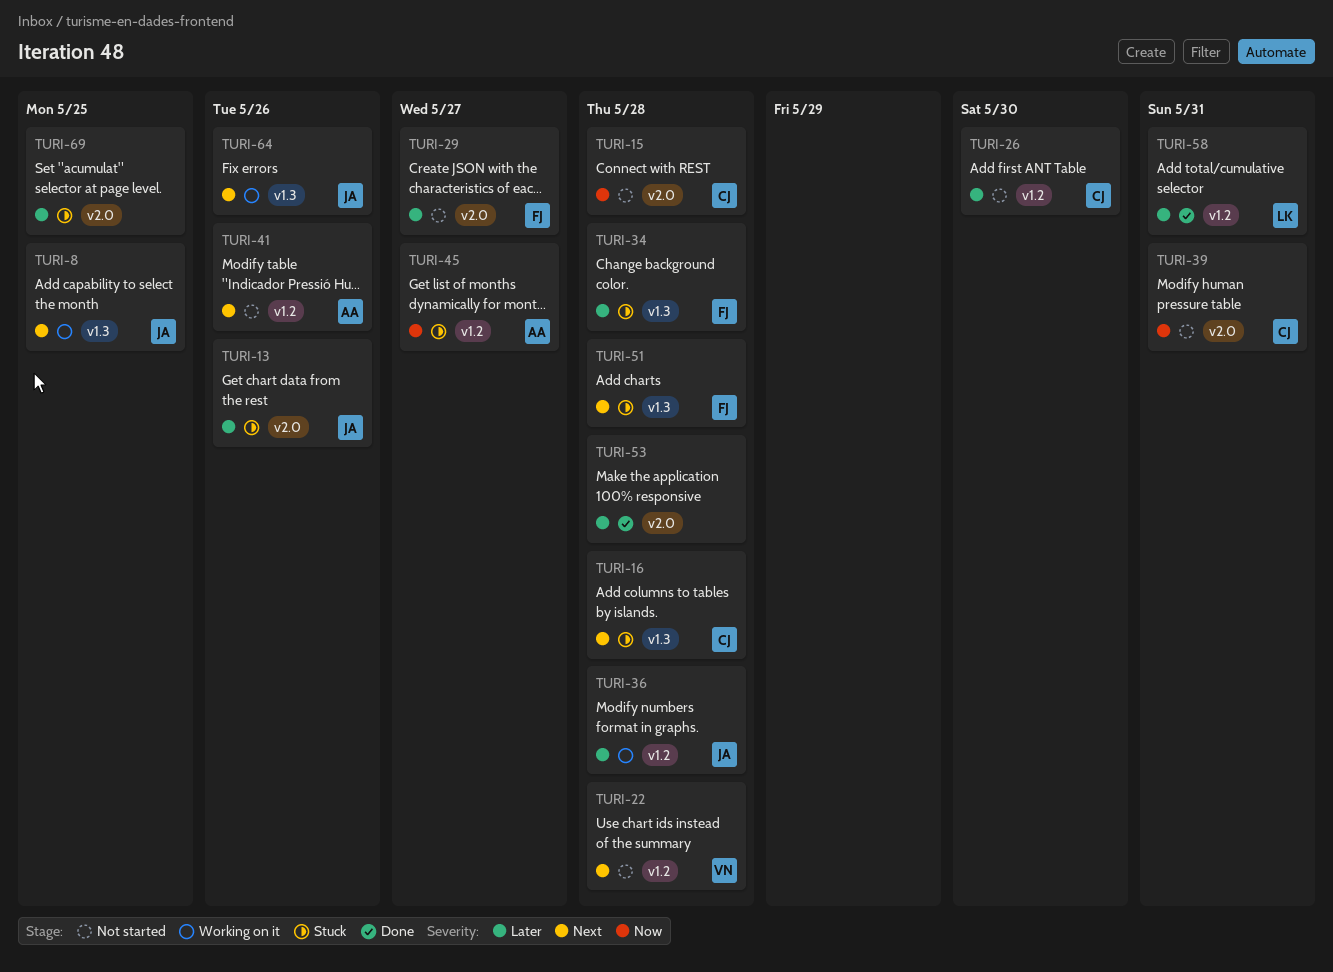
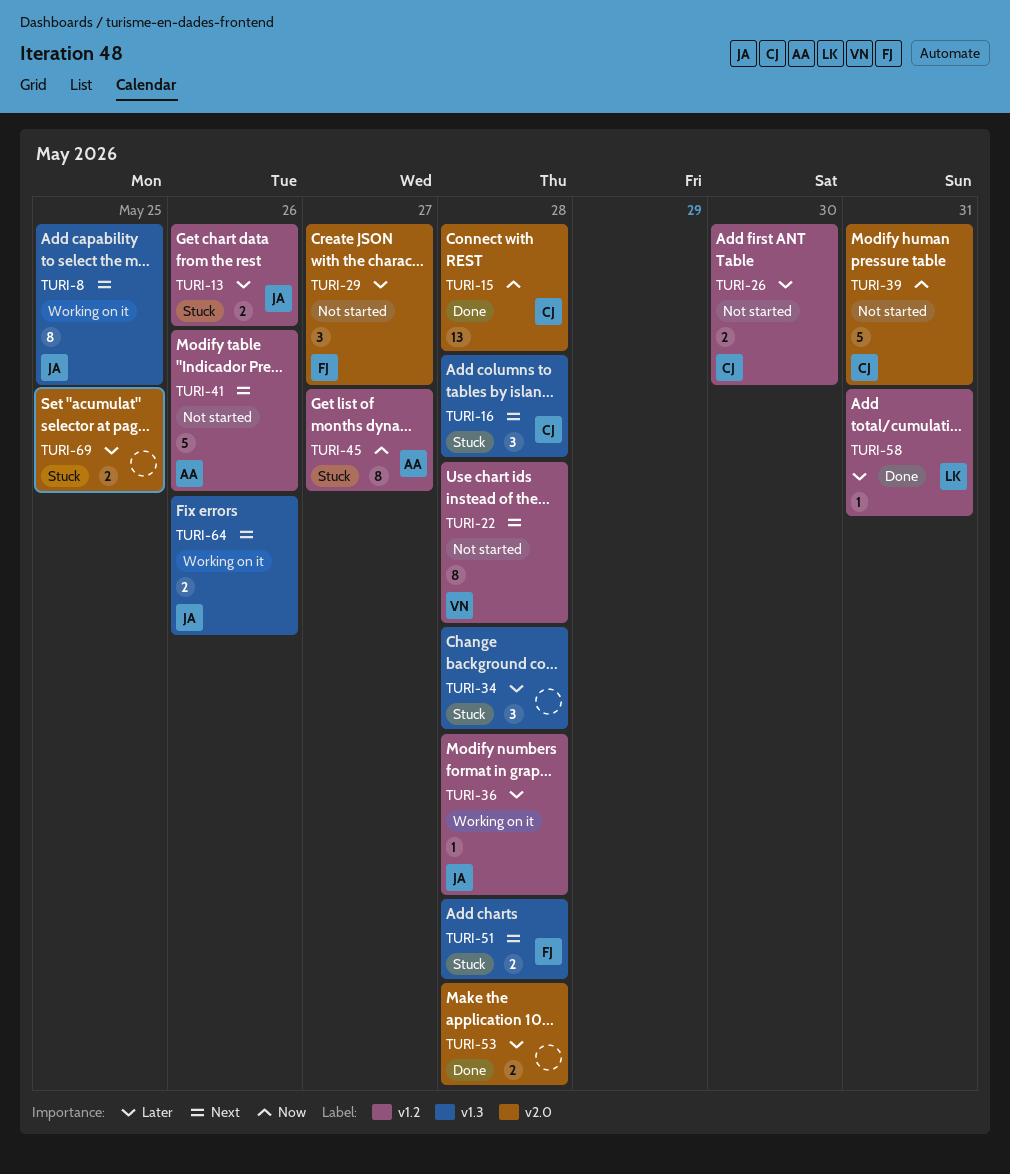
TURI-13, label: v2.0 -> v1.2
TURI-15, status: Not started -> Done
TURI-34, owner: FJ -> none

